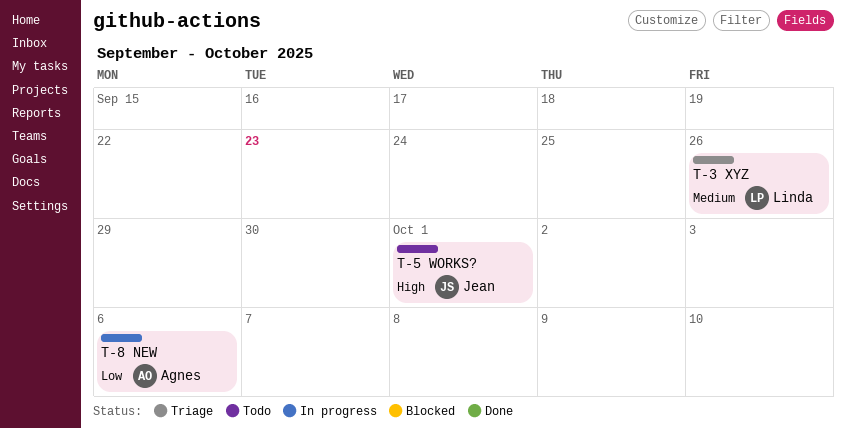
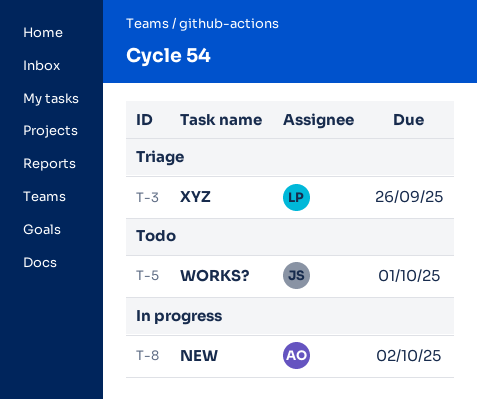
T-8, due: Oct 6 -> Oct 2

